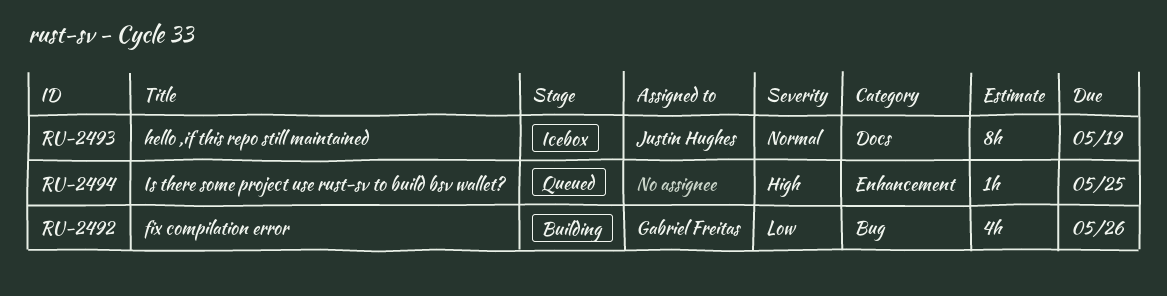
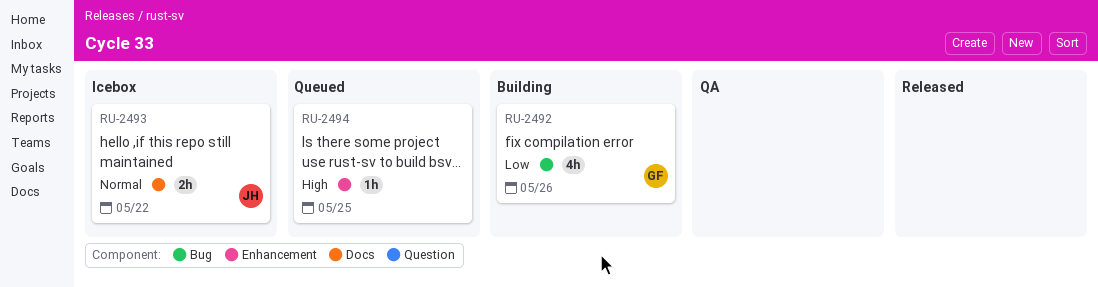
RU-2493, estimate: 8h -> 2h
RU-2493, due: May 19 -> May 22

